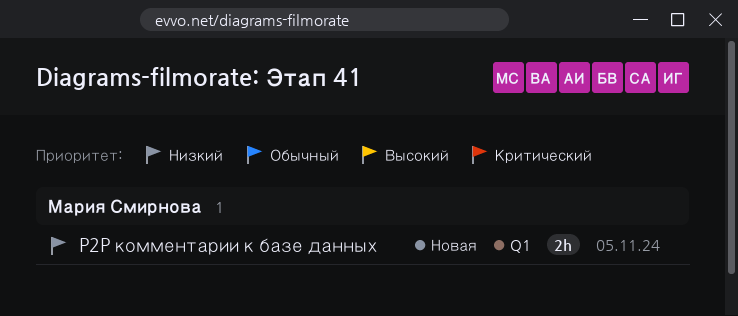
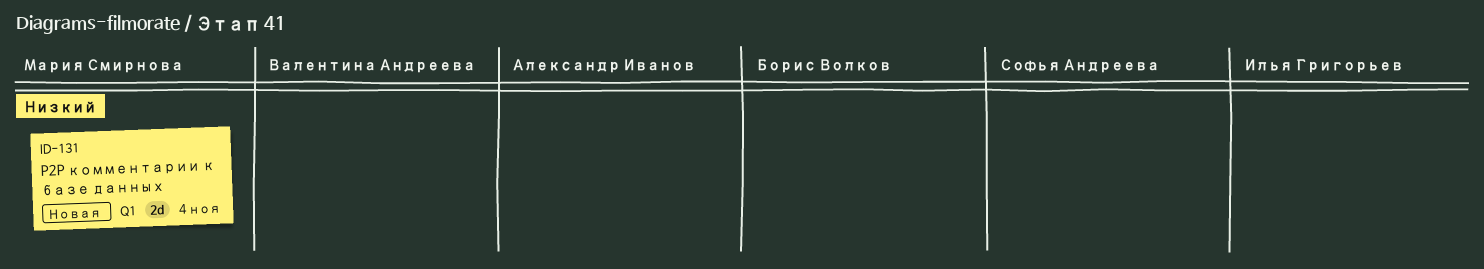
P2P комментарии к базе данных, estimate: 2h -> 2d
P2P комментарии к базе данных, due: Nov 5 -> Nov 4

